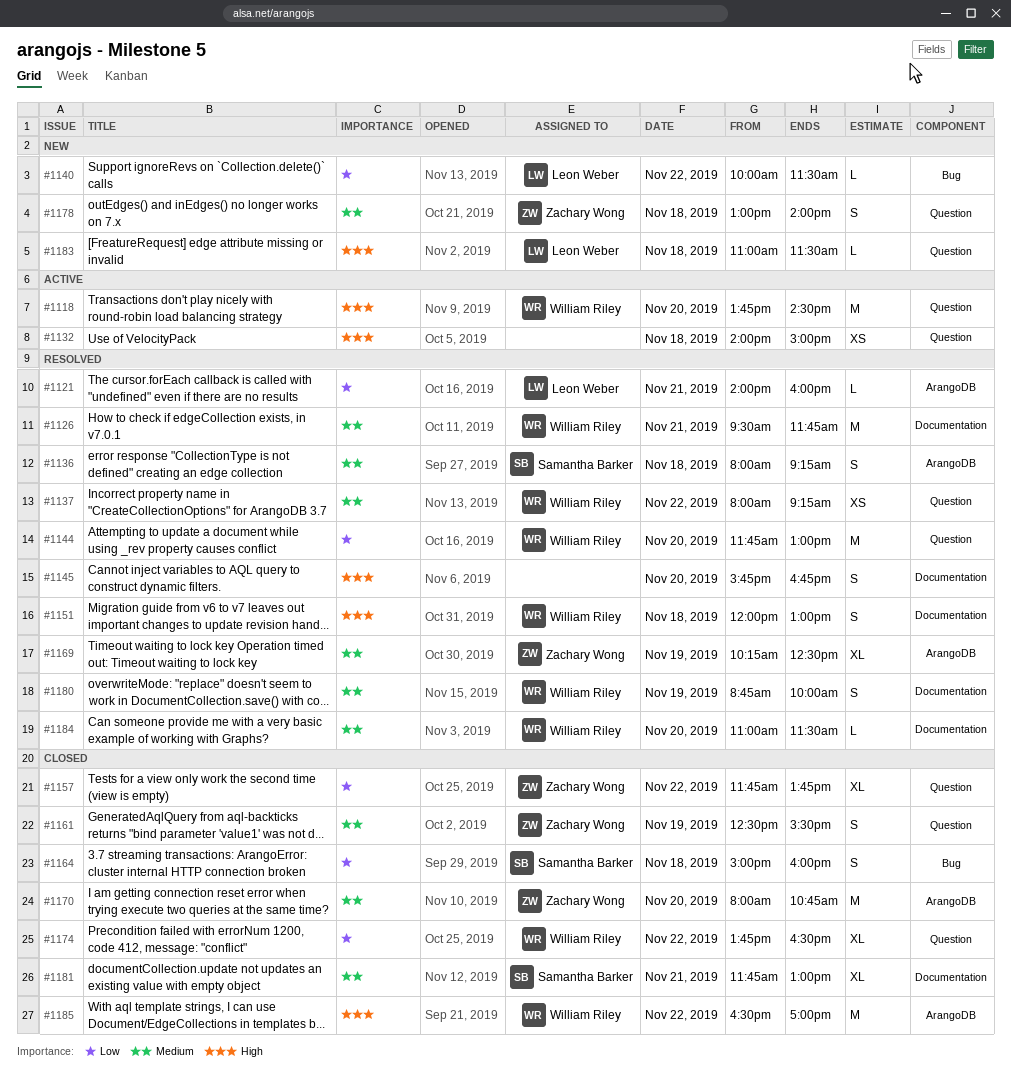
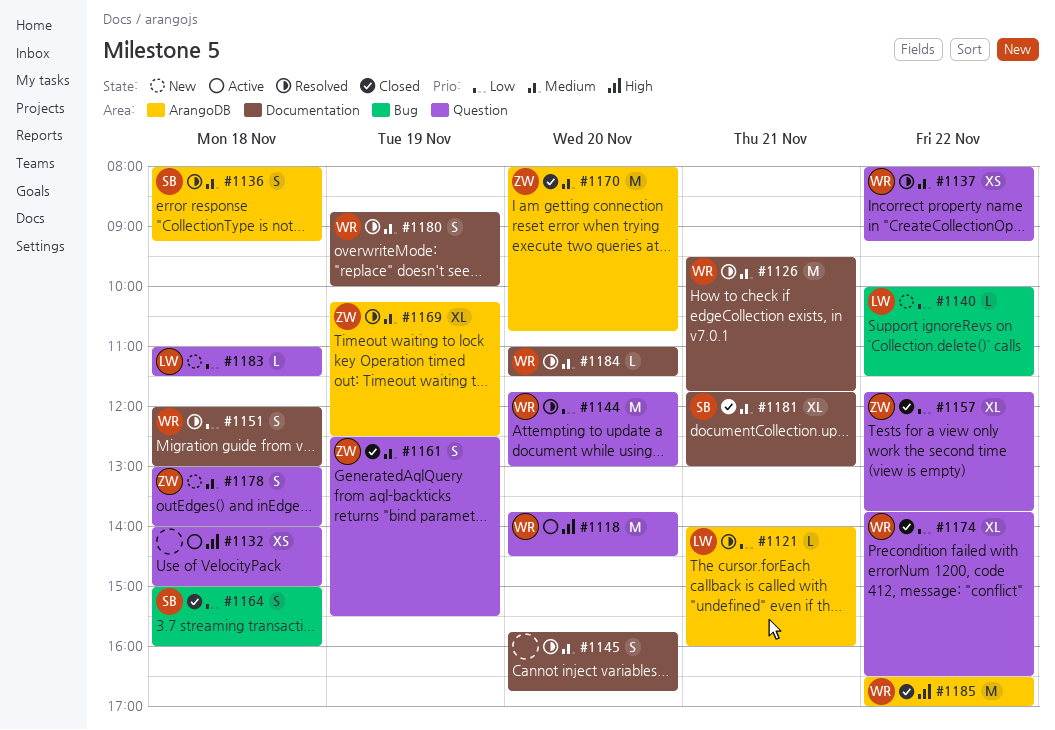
#1145, priority: High -> Medium
#1151, priority: High -> Low
#1183, priority: High -> Low

